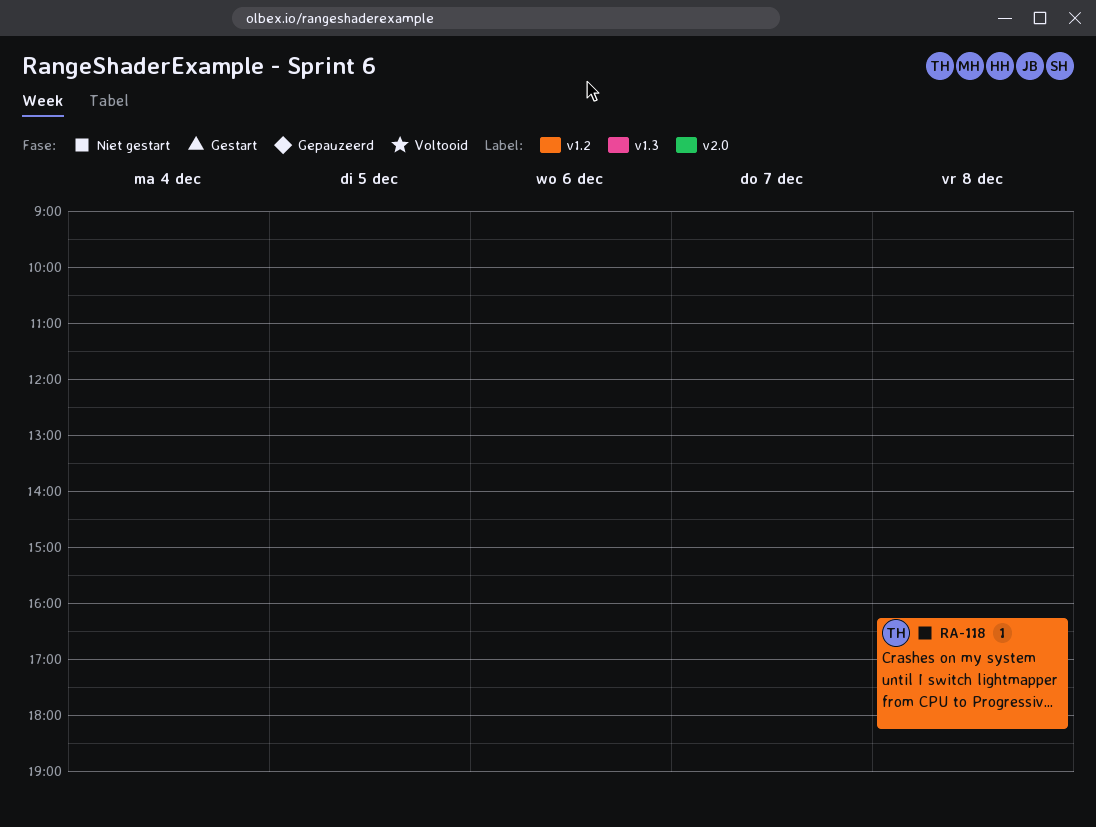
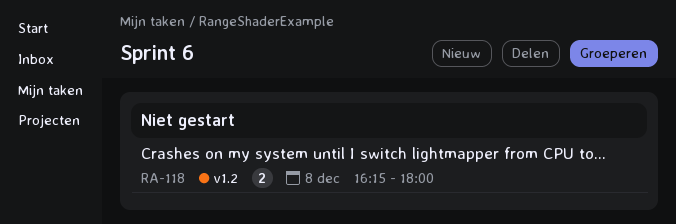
RA-118, estimate: 1 -> 2
RA-118, ends: 18:15 -> 18:00

